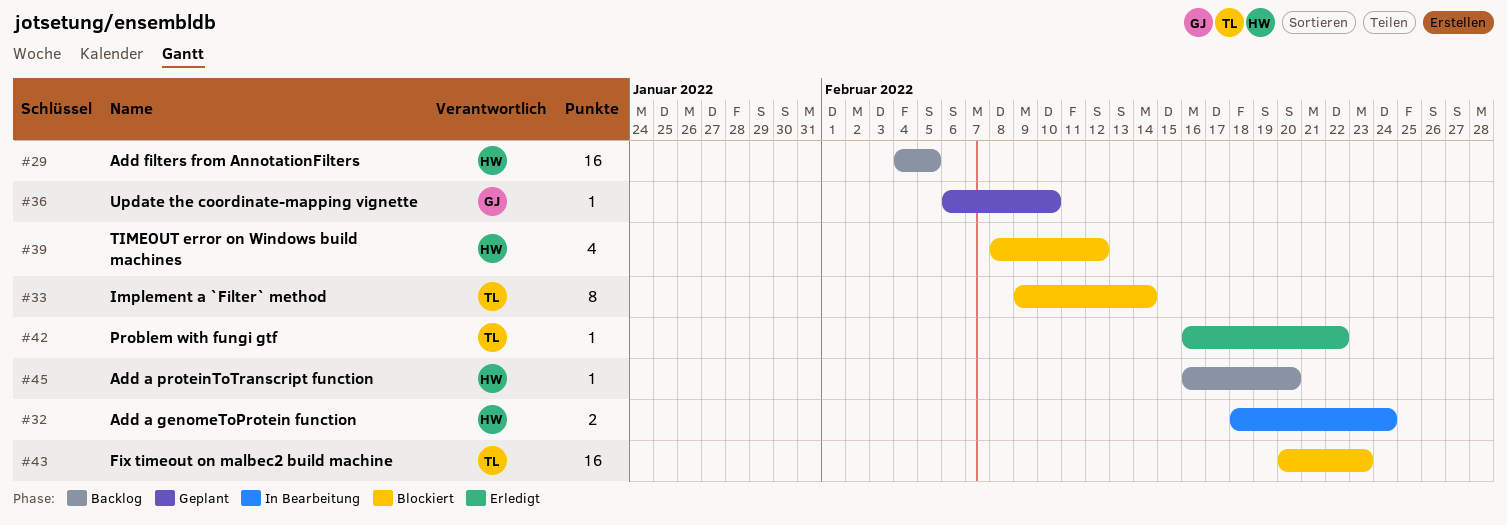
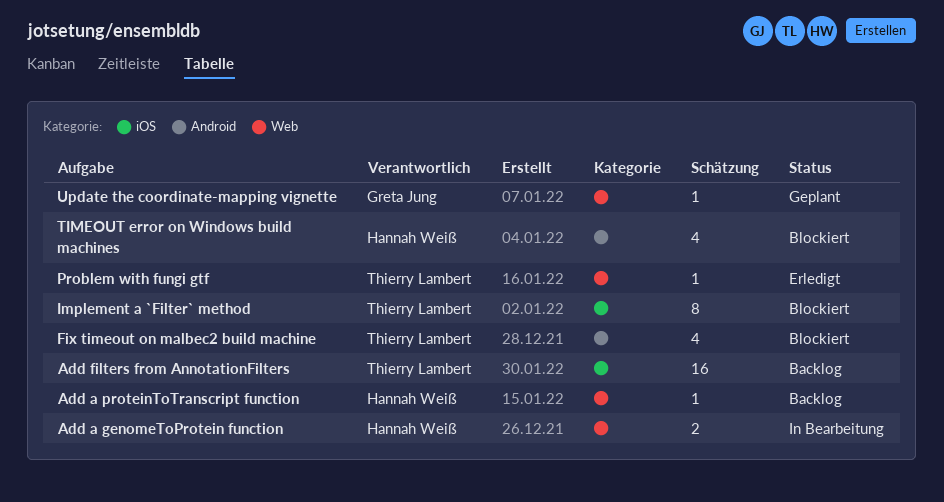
Add filters from AnnotationFilters, owner: Hannah Weiß -> Thierry Lambert
Fix timeout on malbec2 build machine, estimate: 16 -> 4

